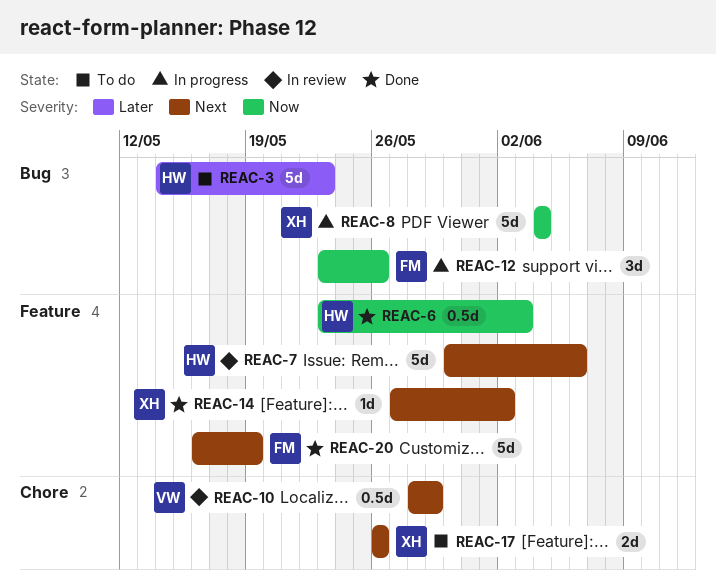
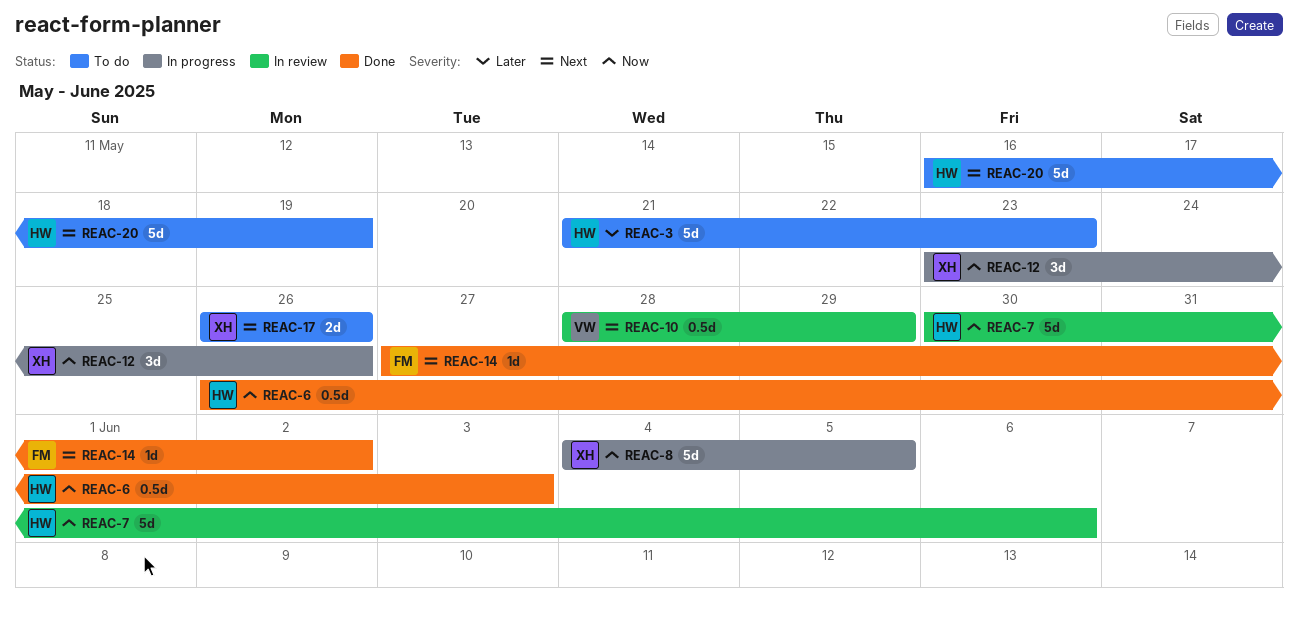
REAC-3, start: May 14 -> May 21
REAC-6, start: May 23 -> May 26
REAC-7, priority: Next -> Now
REAC-8, due: Jun 4 -> Jun 5
REAC-12, owner: FM -> XH
REAC-14, owner: XH -> FM
REAC-20, status: Done -> To do
REAC-20, owner: FM -> HW

